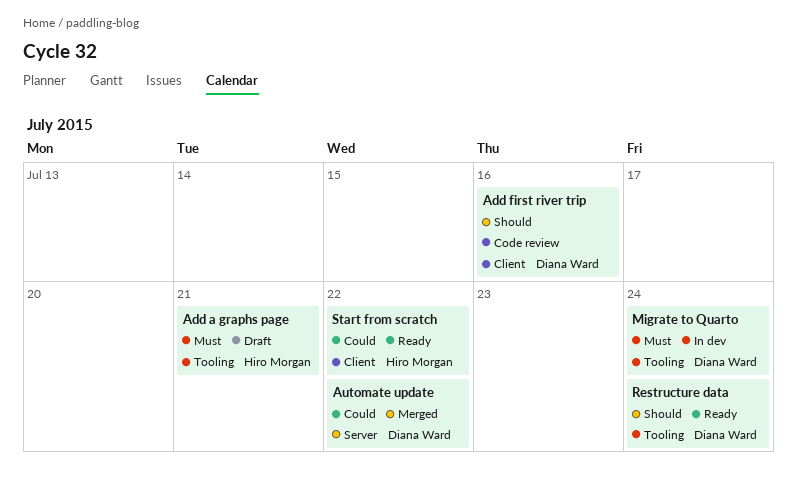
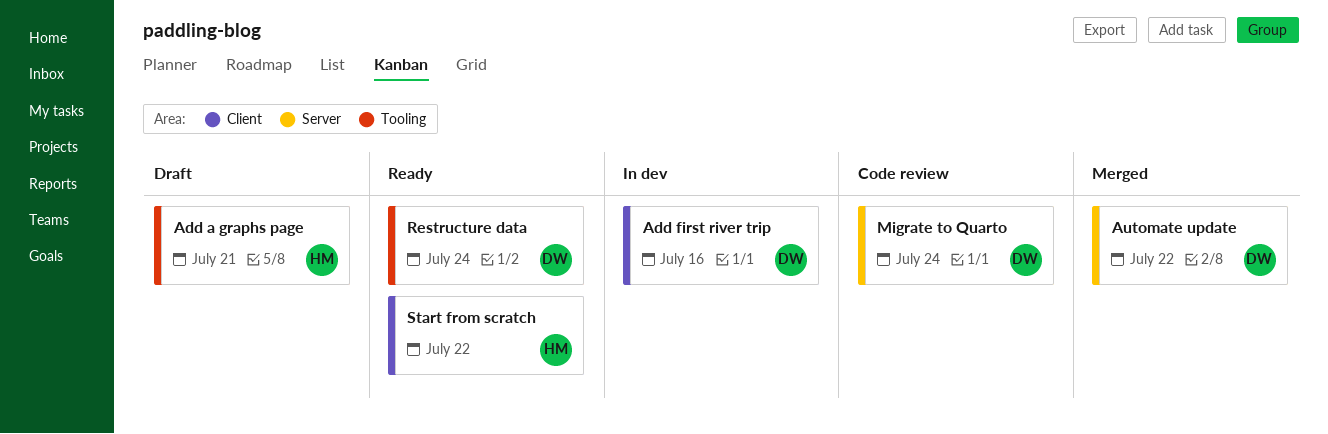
Add first river trip, status: Code review -> In dev
Migrate to Quarto, status: In dev -> Code review
Migrate to Quarto, label: Tooling -> Server

